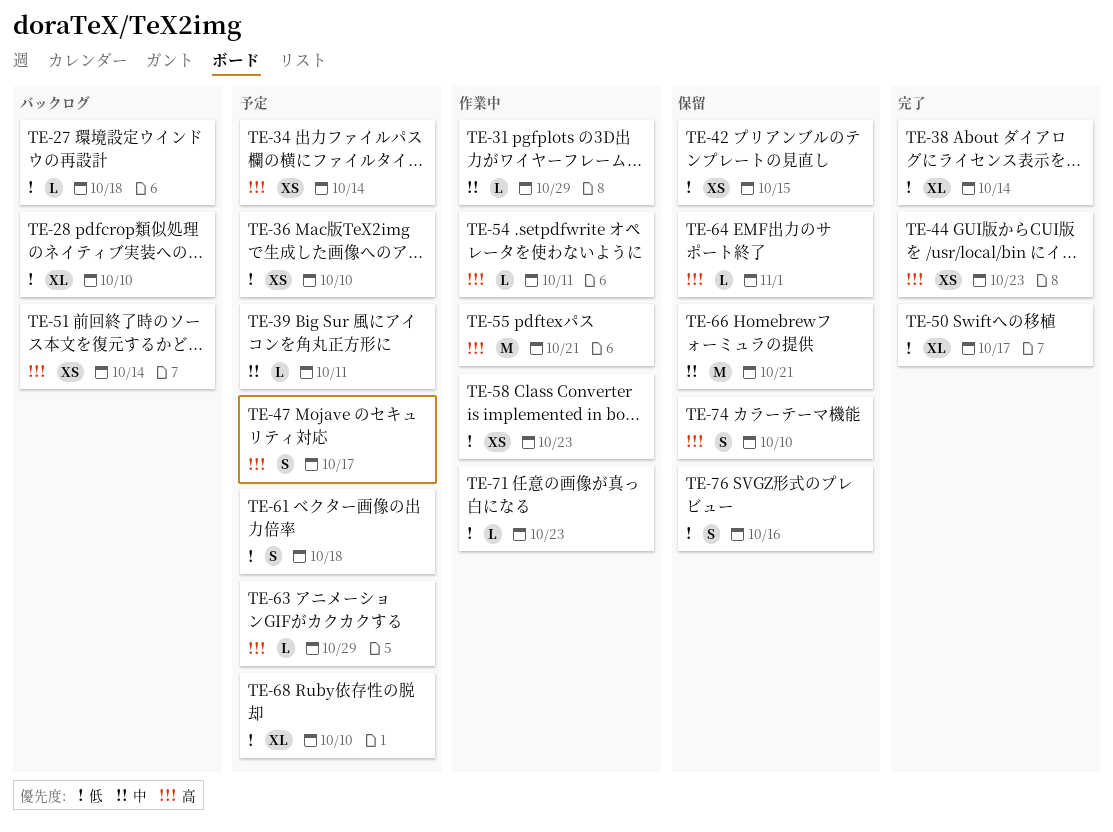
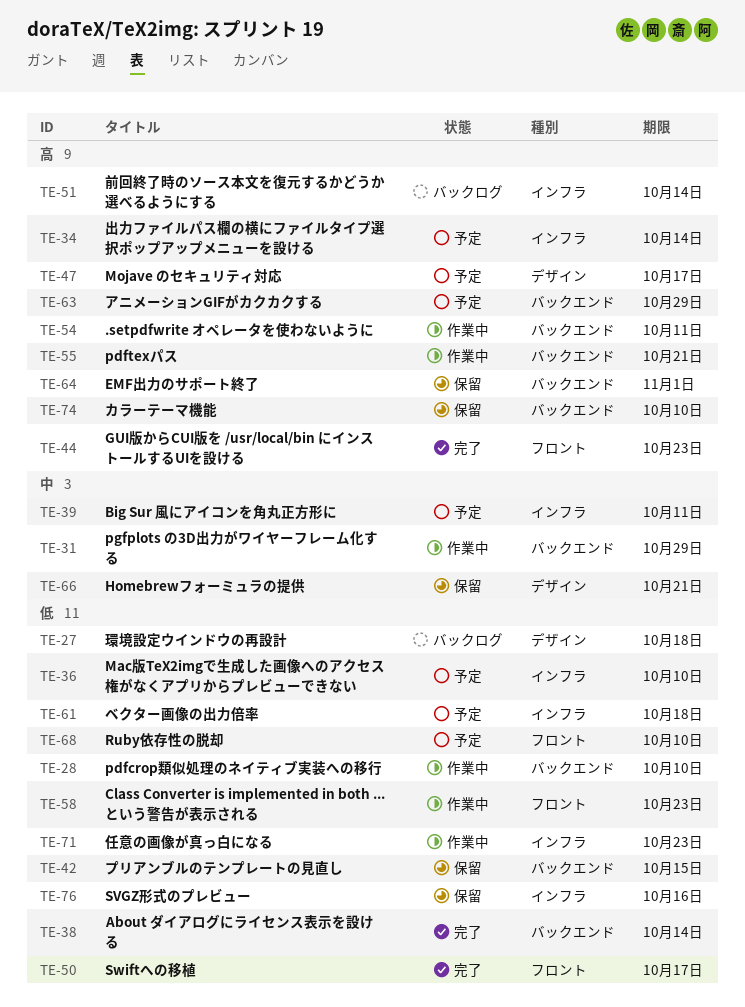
TE-28, status: バックログ -> 作業中

